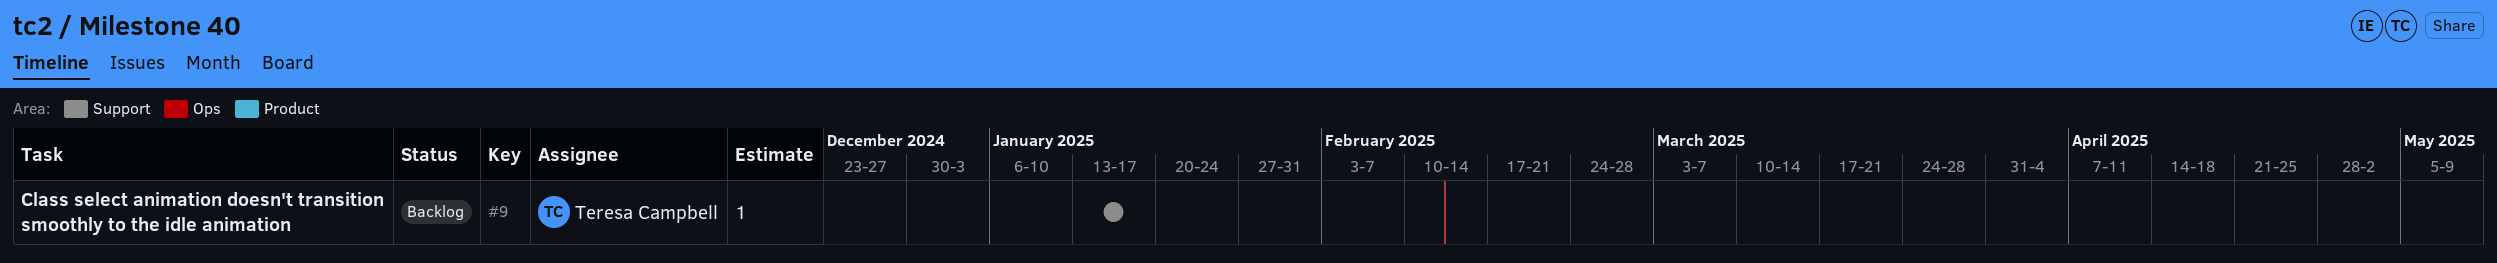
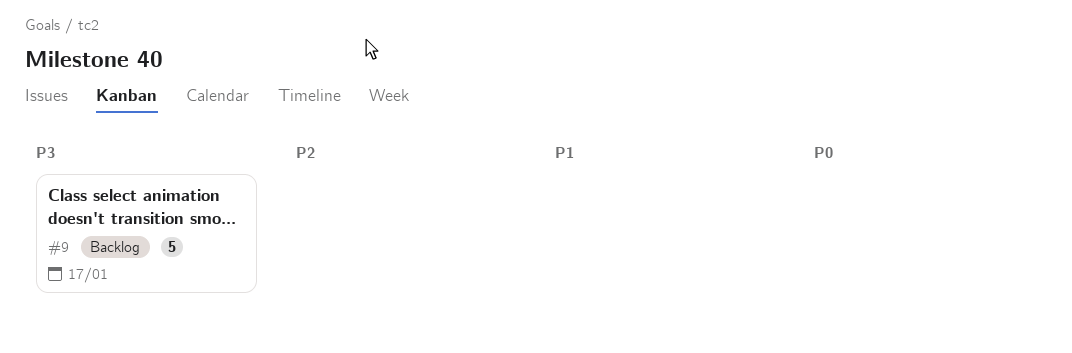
#9, estimate: 1 -> 5

